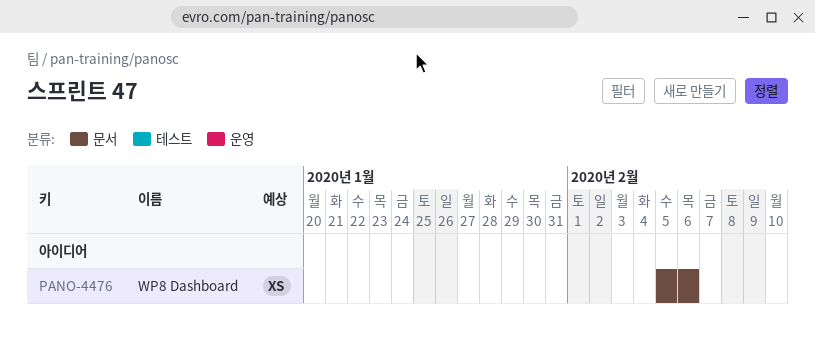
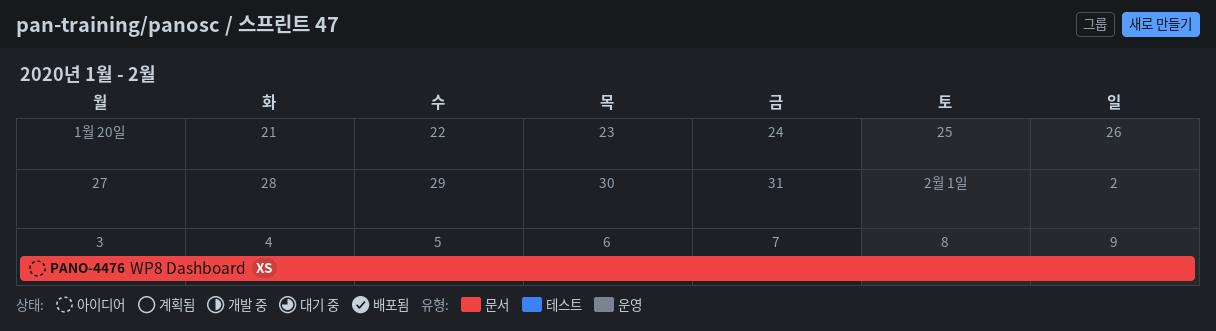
PANO-4476, start: Feb 5 -> Feb 3
PANO-4476, due: Feb 6 -> Feb 9

